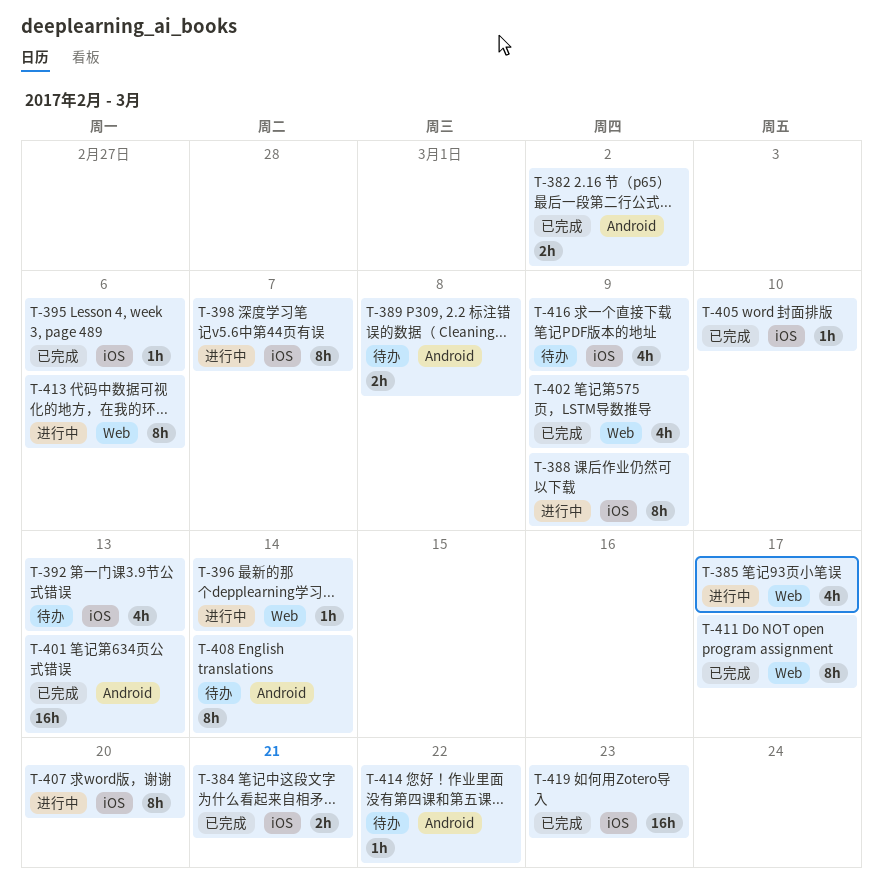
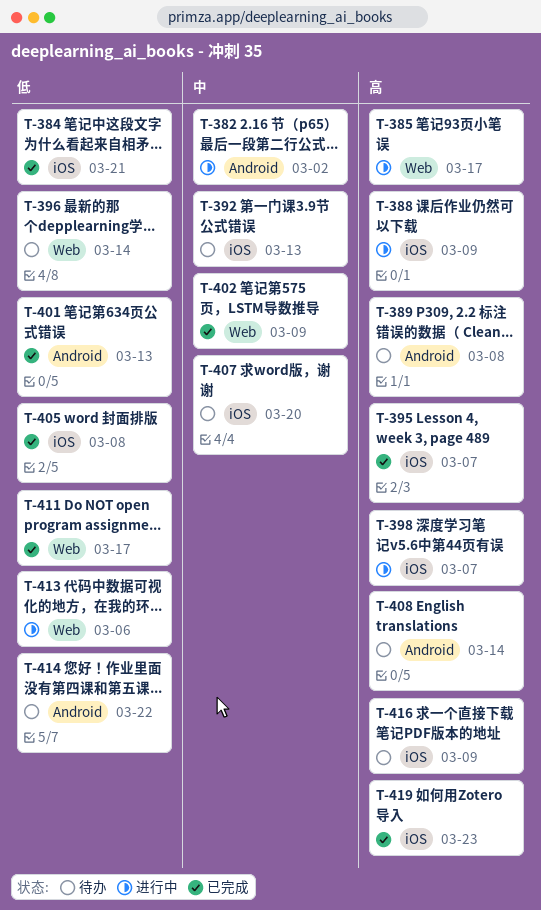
T-382, status: 已完成 -> 进行中
T-395, due: Mar 6 -> Mar 7
T-396, status: 进行中 -> 待办
T-405, due: Mar 10 -> Mar 8
T-407, status: 进行中 -> 待办

